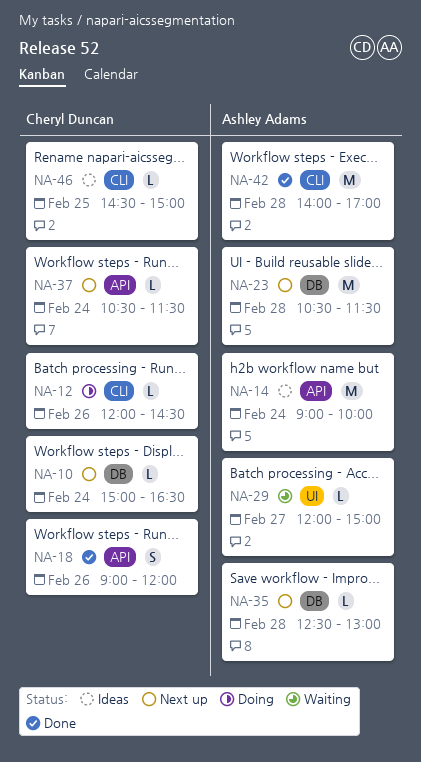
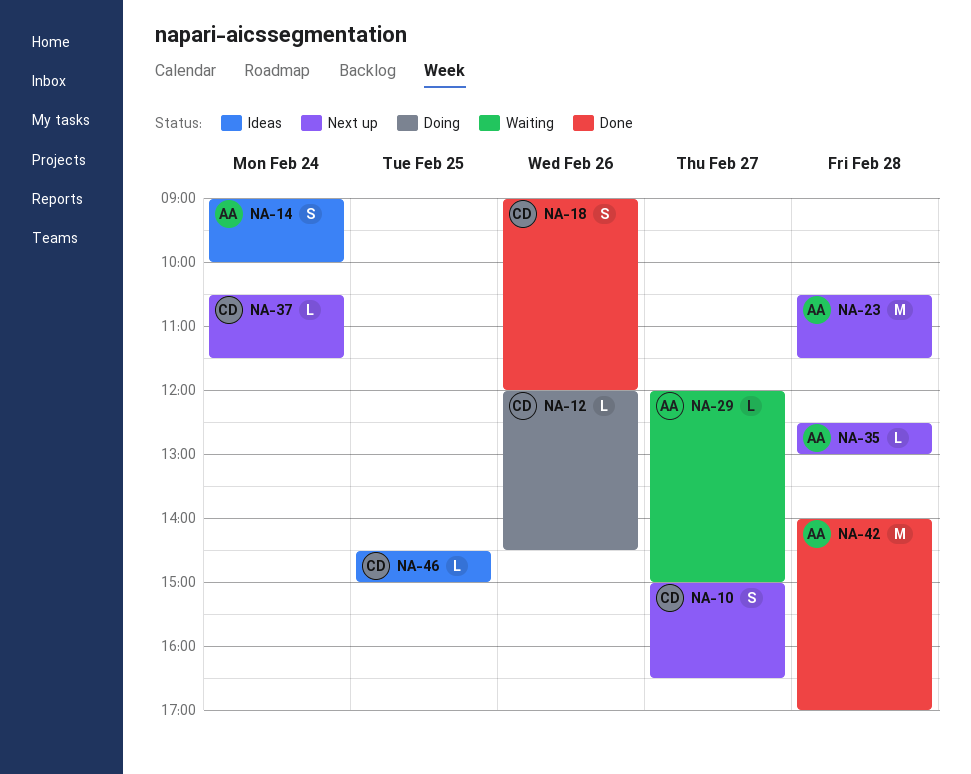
NA-10, estimate: L -> S
NA-10, day: Feb 24 -> Feb 27
NA-14, estimate: M -> S

